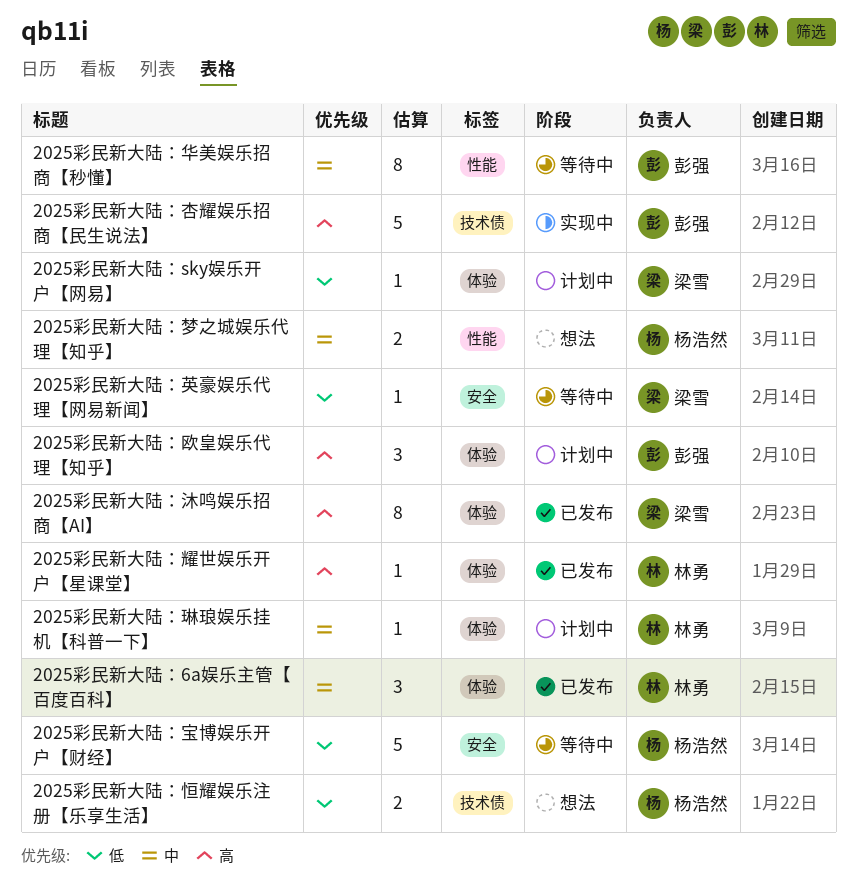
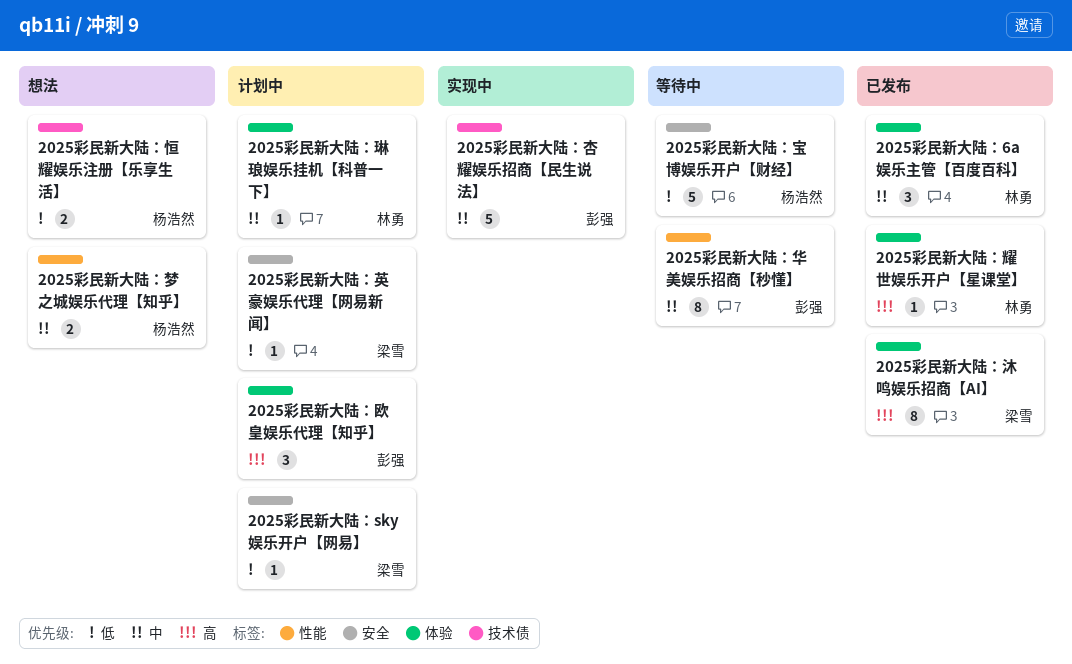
2025彩民新大陆：sky娱乐开户【网易】, label: 体验 -> 安全
2025彩民新大陆：杏耀娱乐招商【民生说法】, priority: 高 -> 中
2025彩民新大陆：英豪娱乐代理【网易新闻】, status: 等待中 -> 计划中

